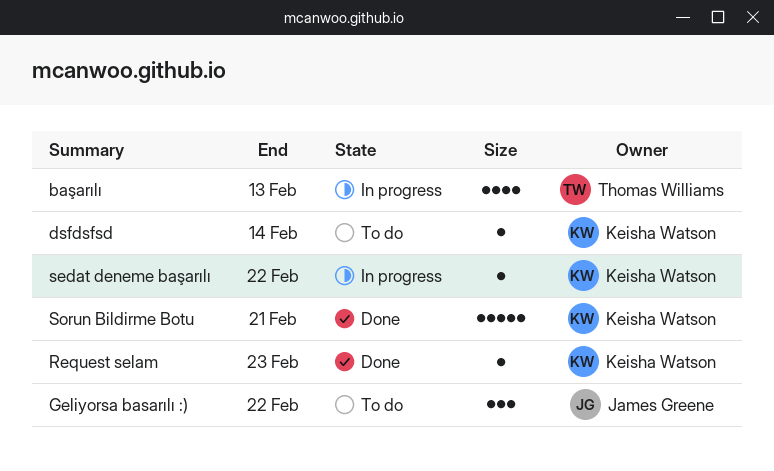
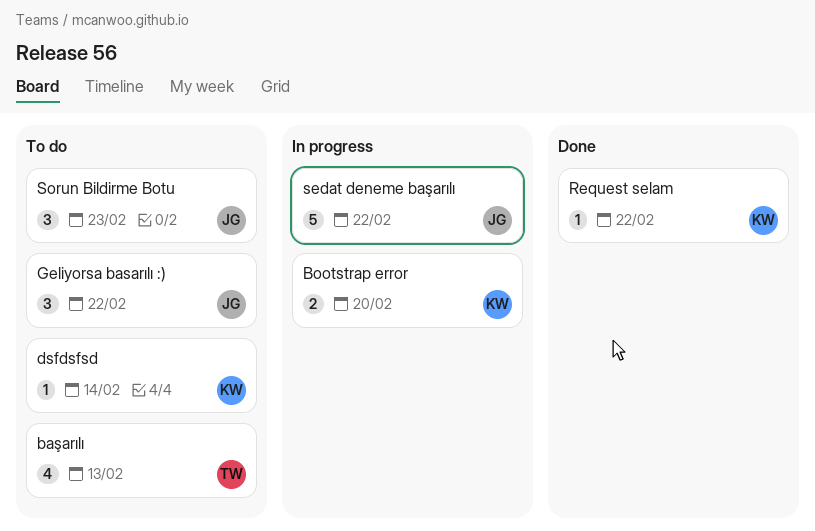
başarılı, status: In progress -> To do
Bootstrap error: none -> present
Request selam, due: Feb 23 -> Feb 22
sedat deneme başarılı, owner: Keisha Watson -> James Greene
sedat deneme başarılı, estimate: 1 -> 5
Sorun Bildirme Botu, status: Done -> To do
Sorun Bildirme Botu, owner: Keisha Watson -> James Greene
Sorun Bildirme Botu, estimate: 5 -> 3
Sorun Bildirme Botu, due: Feb 21 -> Feb 23

